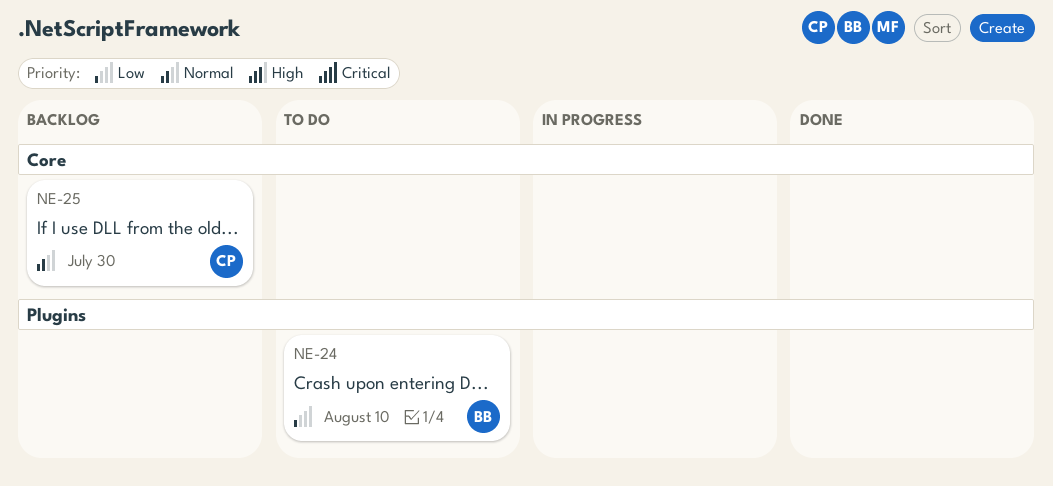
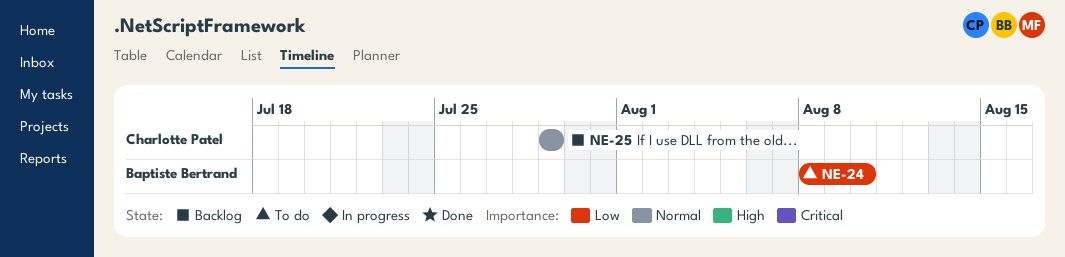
NE-25, due: Jul 30 -> Jul 29

